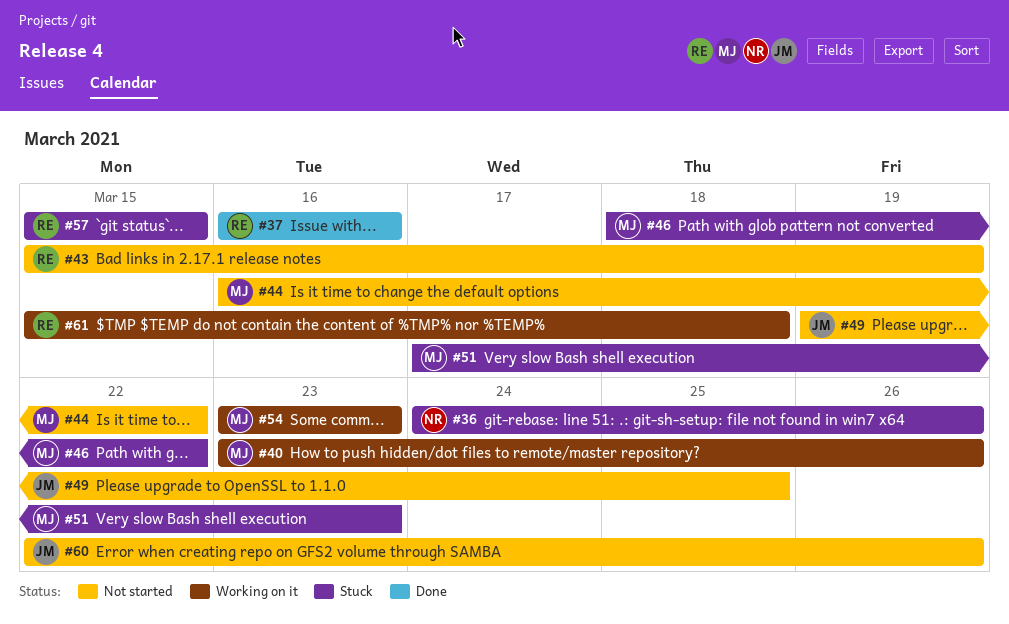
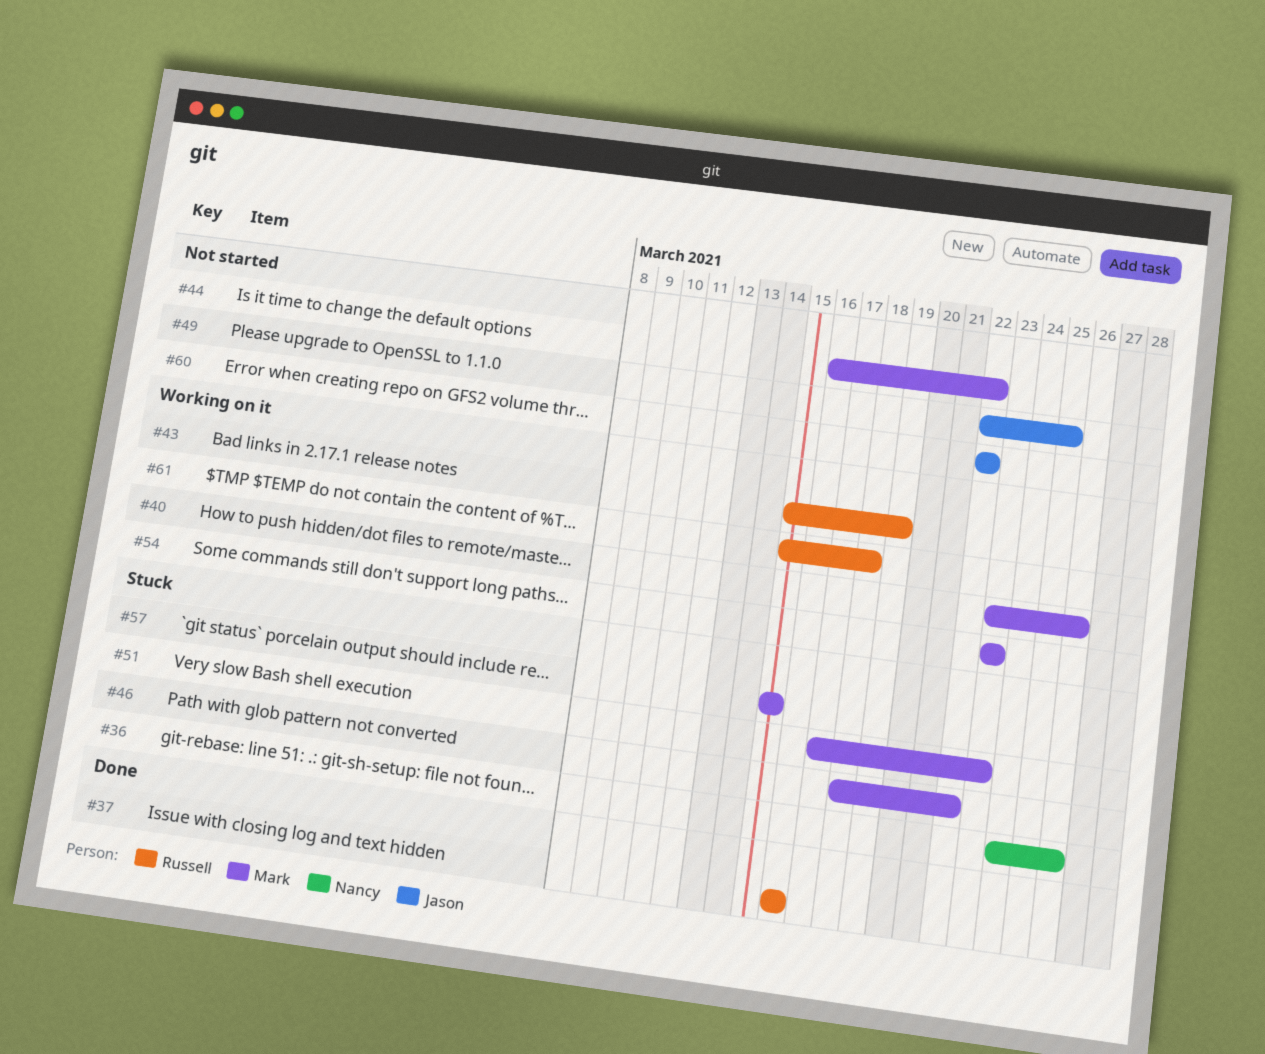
#43, status: Not started -> Working on it
#49, start: Mar 19 -> Mar 22
#57, owner: Russell -> Mark
#60, due: Mar 26 -> Mar 22

